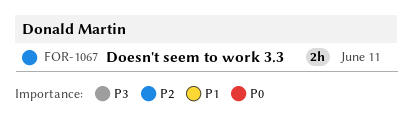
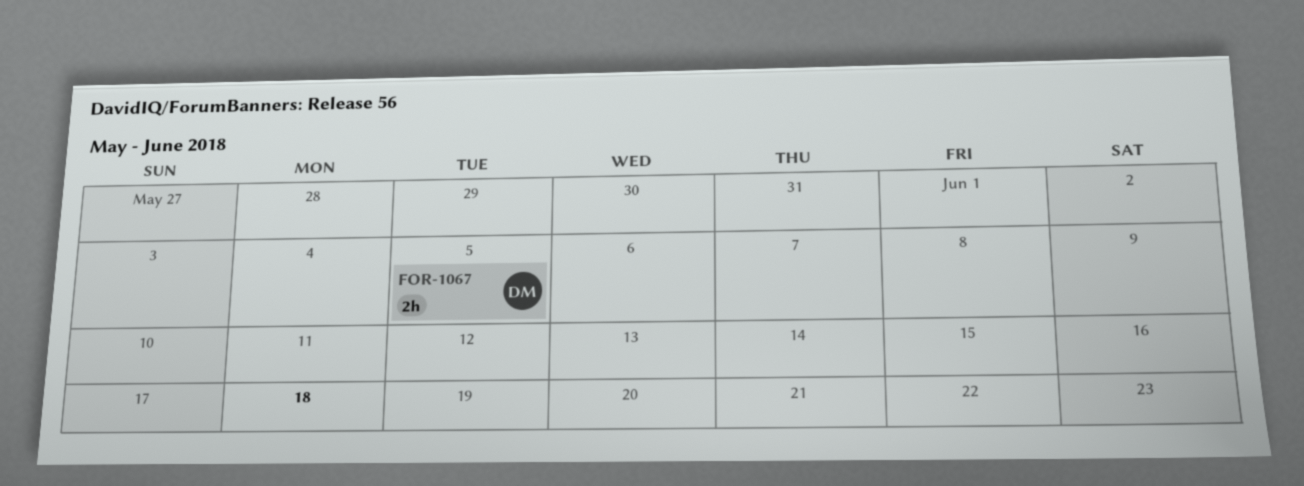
FOR-1067, due: Jun 11 -> Jun 5

